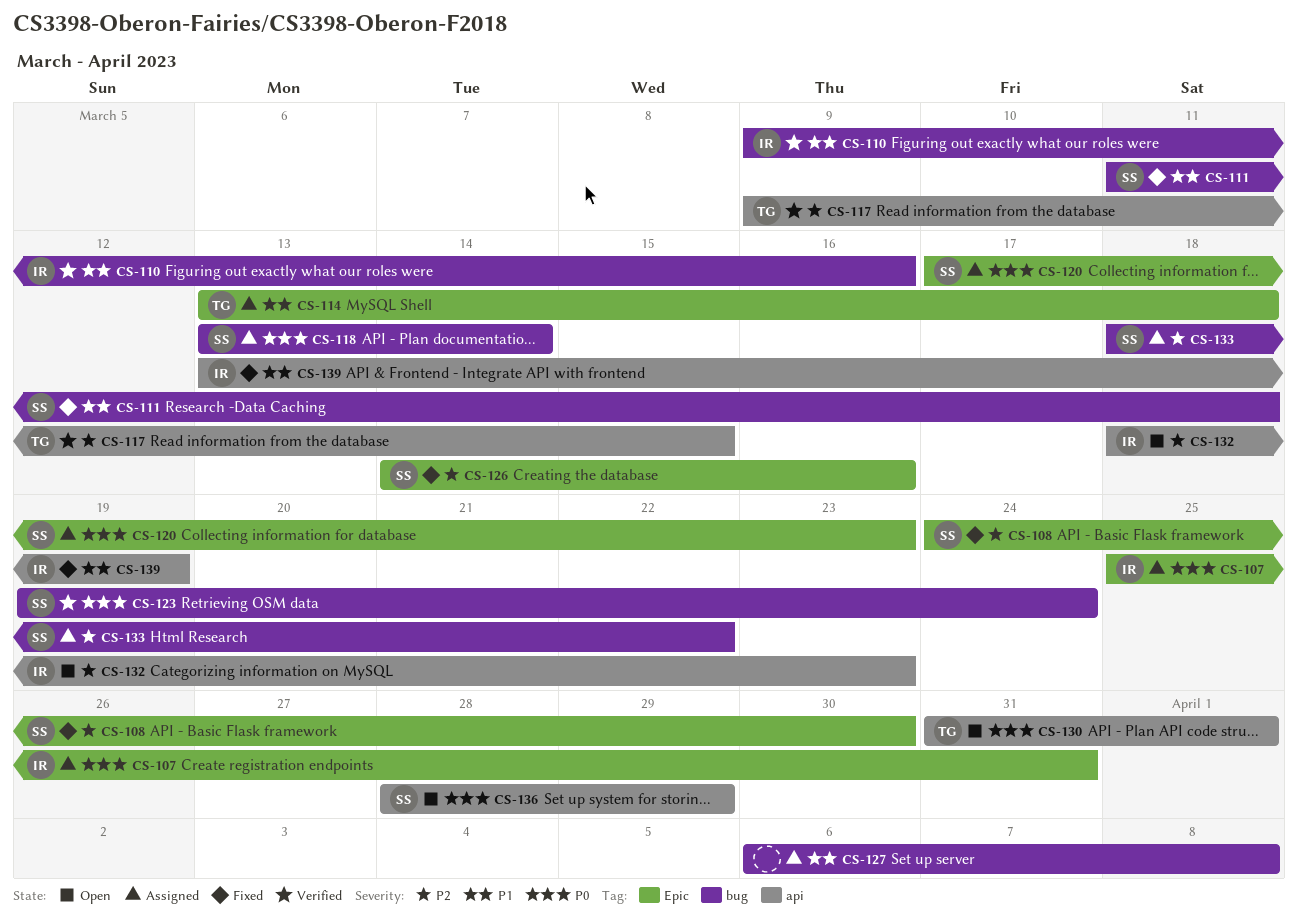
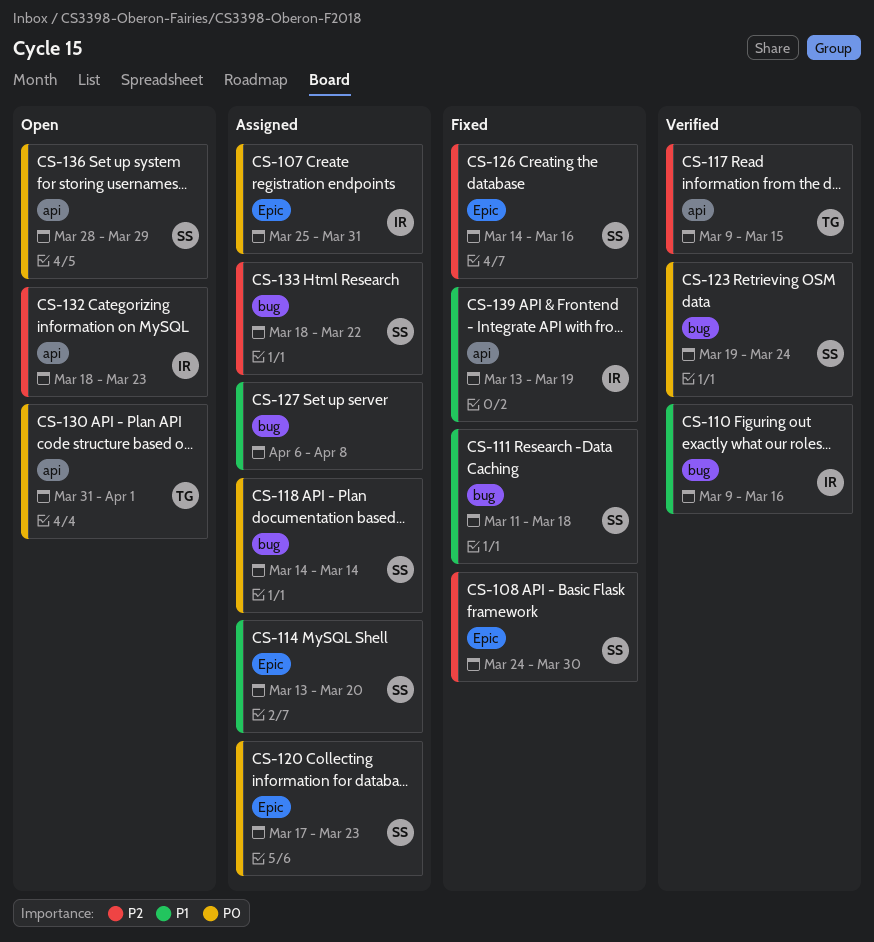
CS-114, owner: TG -> SS
CS-114, due: Mar 18 -> Mar 20
CS-118, start: Mar 13 -> Mar 14

